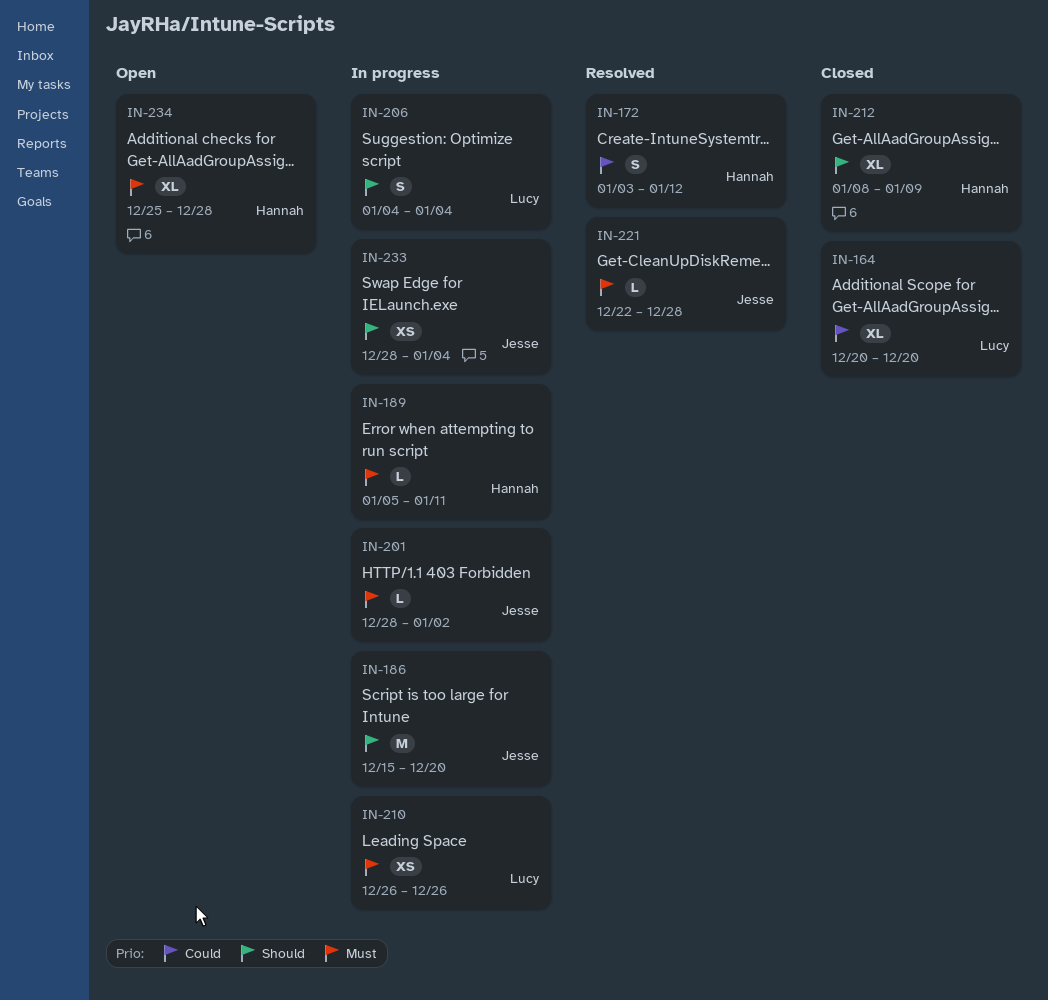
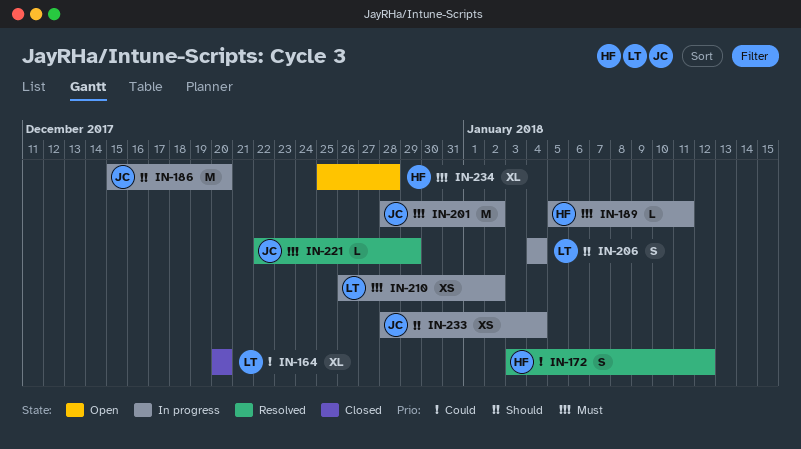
IN-201, estimate: L -> M
IN-210, due: Dec 26 -> Jan 2
IN-212: present -> none
IN-221, due: Dec 28 -> Dec 29

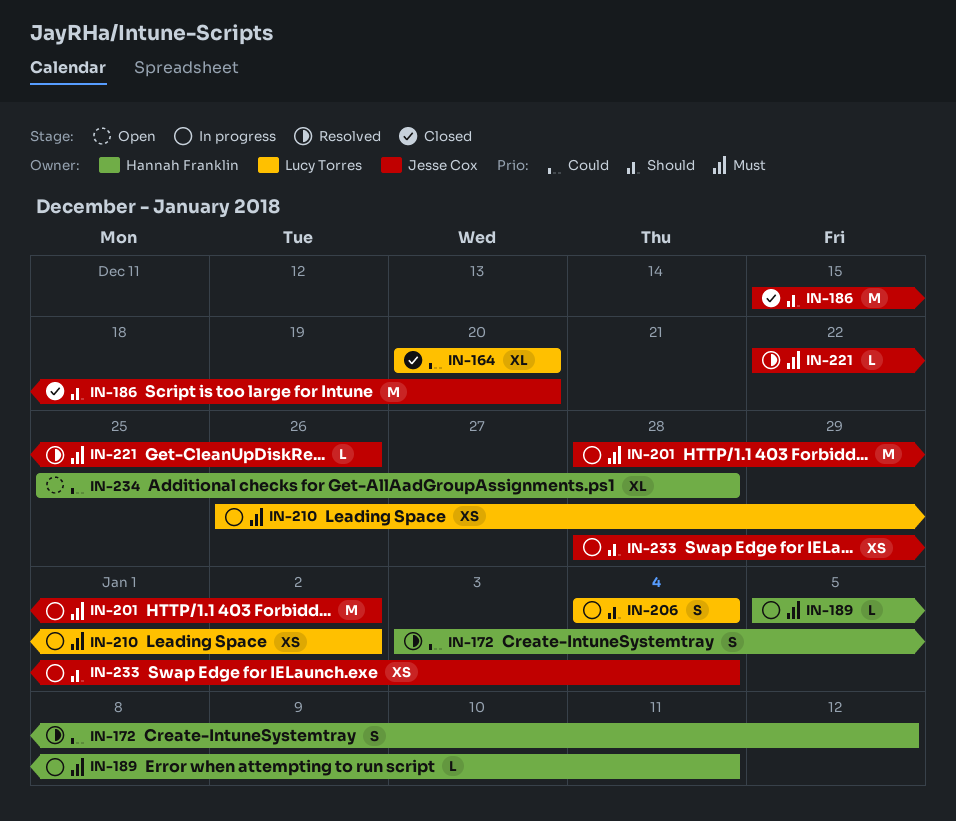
IN-186, status: In progress -> Closed
IN-221, due: Dec 29 -> Dec 26
IN-234, priority: Must -> Could

